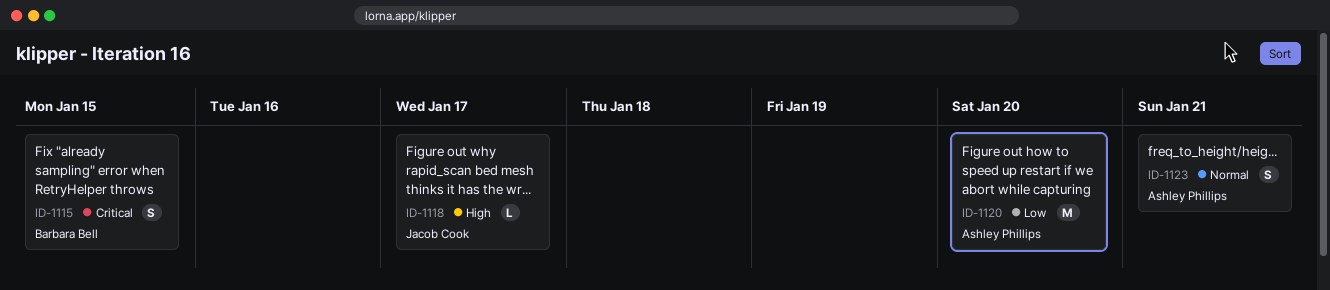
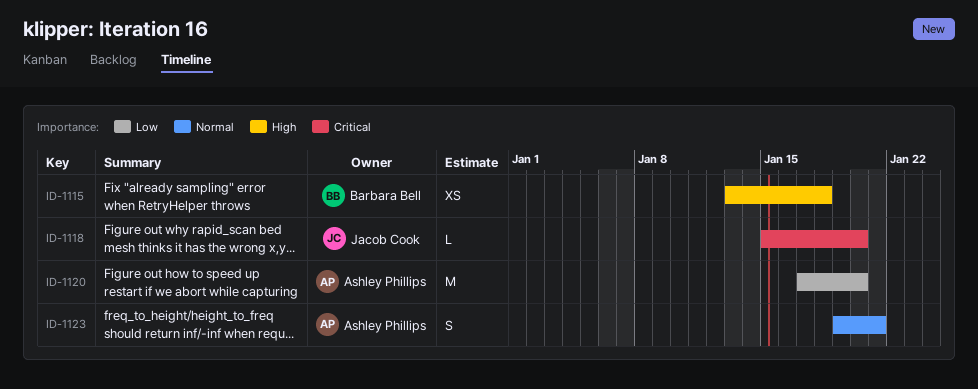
ID-1115, priority: Critical -> High
ID-1115, estimate: S -> XS
ID-1115, due: Jan 15 -> Jan 18
ID-1118, priority: High -> Critical
ID-1118, due: Jan 17 -> Jan 20

